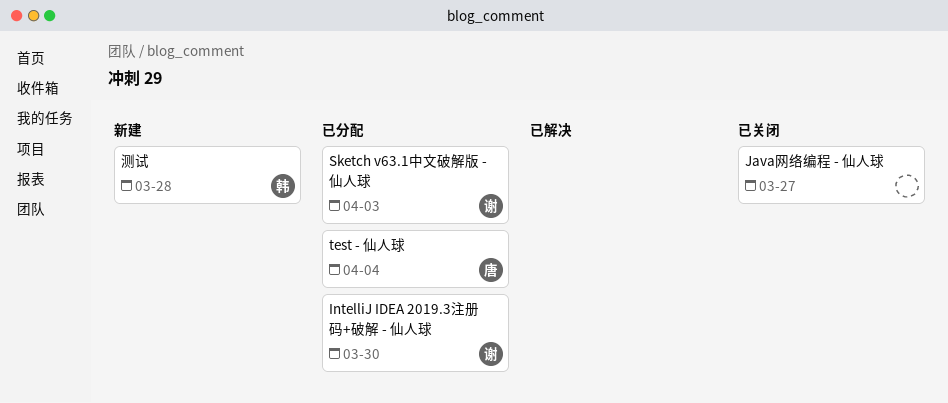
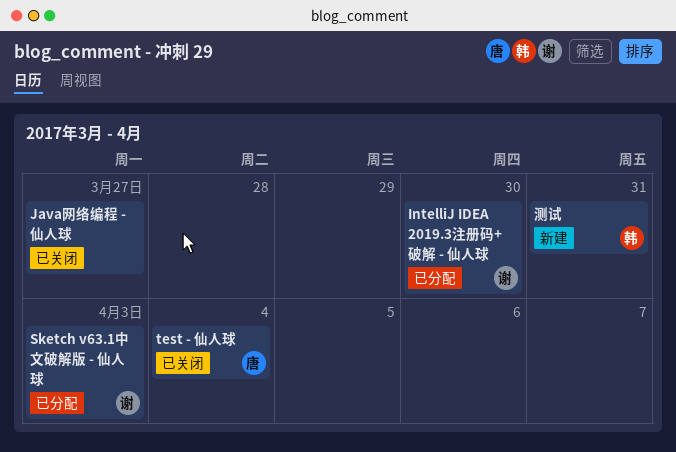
test - 仙人球, status: 已分配 -> 已关闭
测试, due: Mar 28 -> Mar 31

